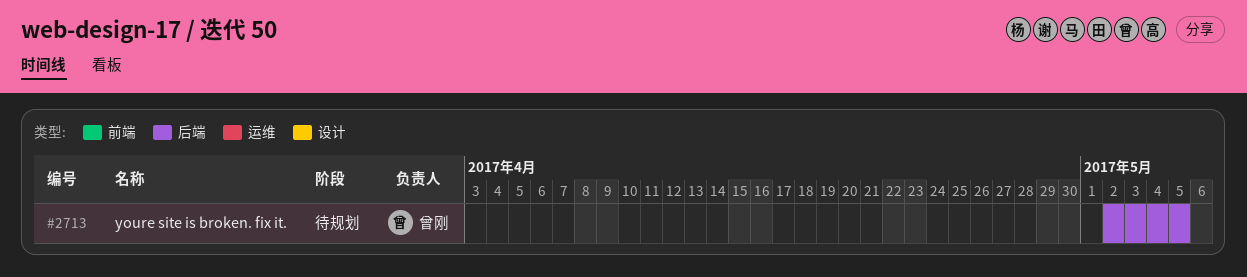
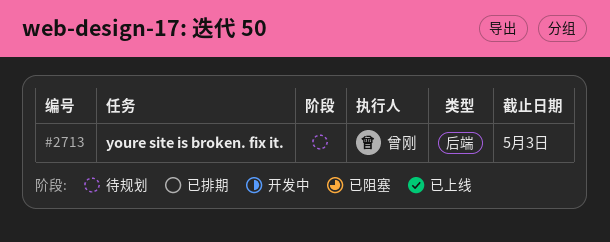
#2713, due: May 5 -> May 3

